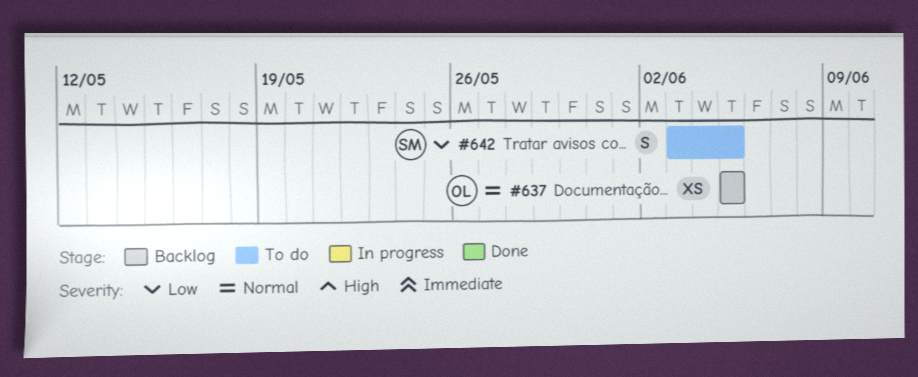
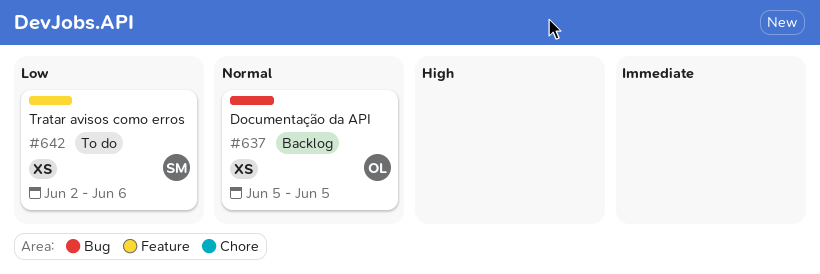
#642, estimate: S -> XS
#642, start: Jun 3 -> Jun 2
#642, due: Jun 5 -> Jun 6

